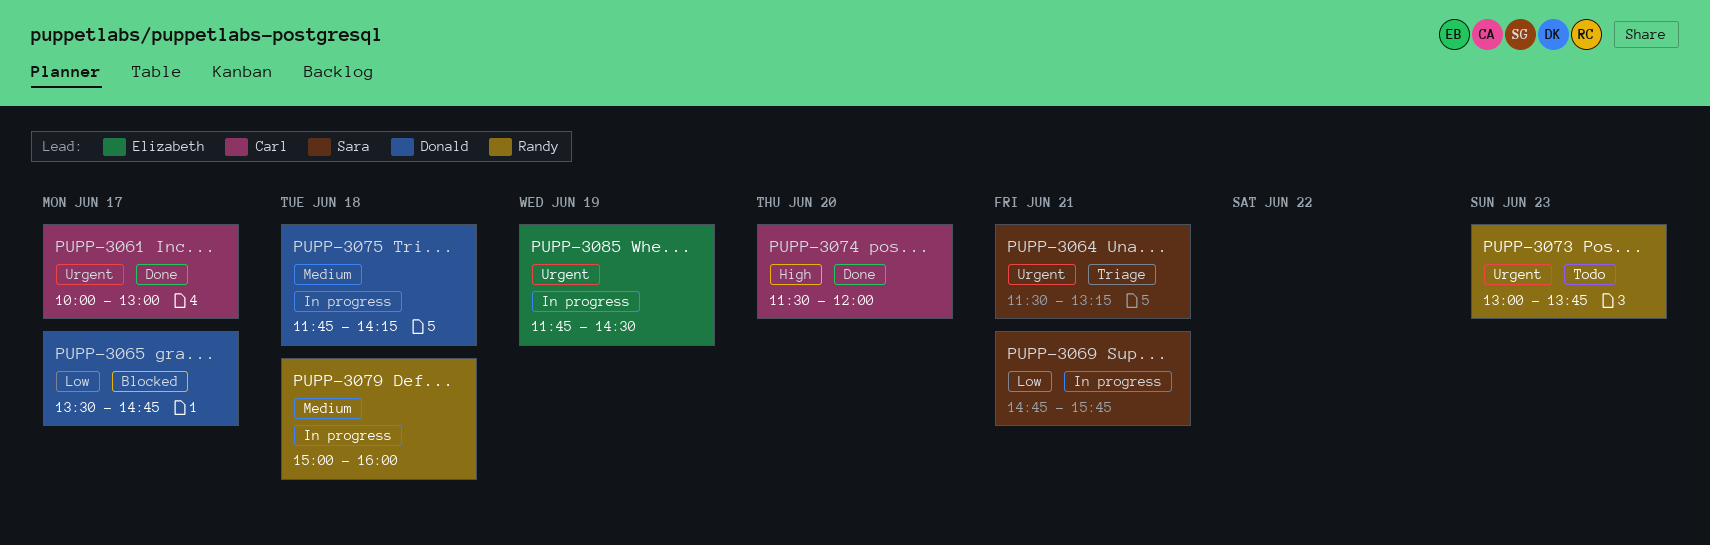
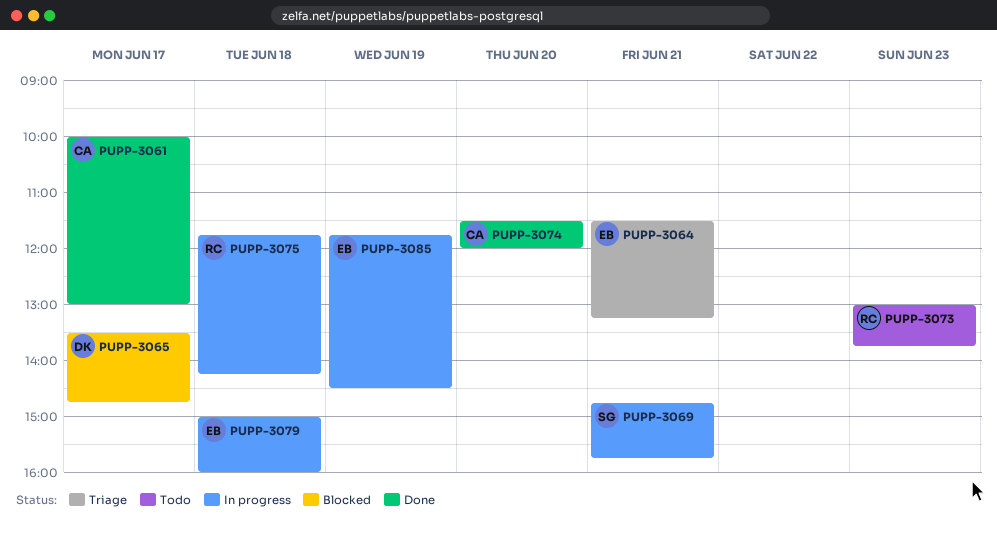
PUPP-3064, owner: Sara -> Elizabeth
PUPP-3075, owner: Donald -> Randy
PUPP-3079, owner: Randy -> Elizabeth

